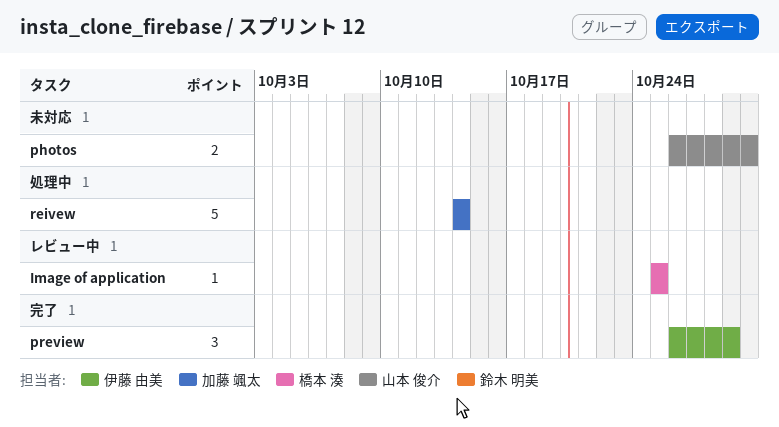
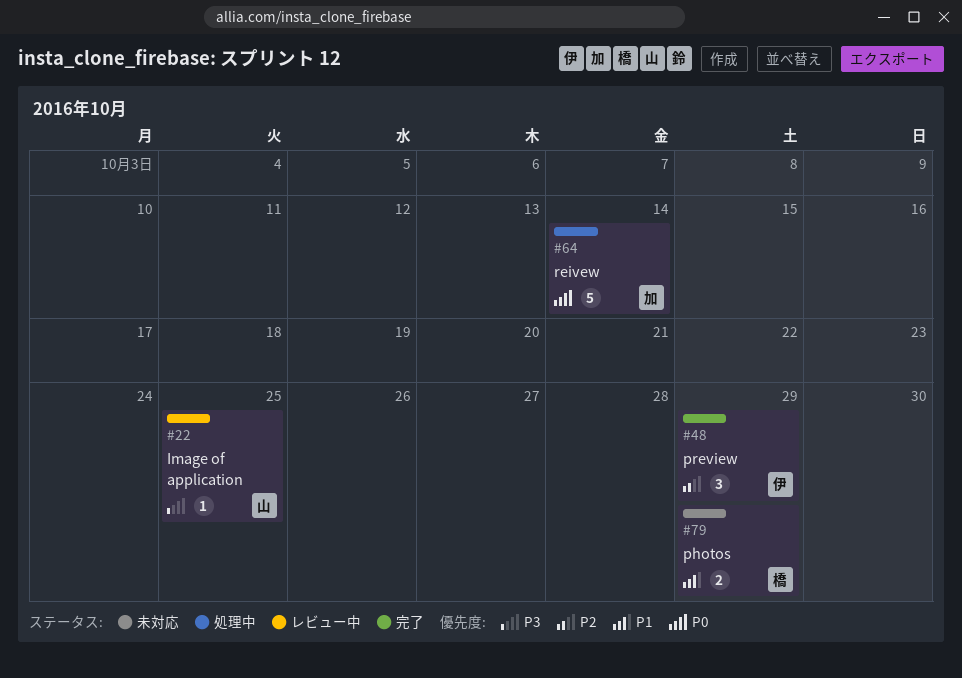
Image of application, owner: 橋本 湊 -> 山本 俊介
photos, owner: 山本 俊介 -> 橋本 湊
photos, due: Oct 30 -> Oct 29

